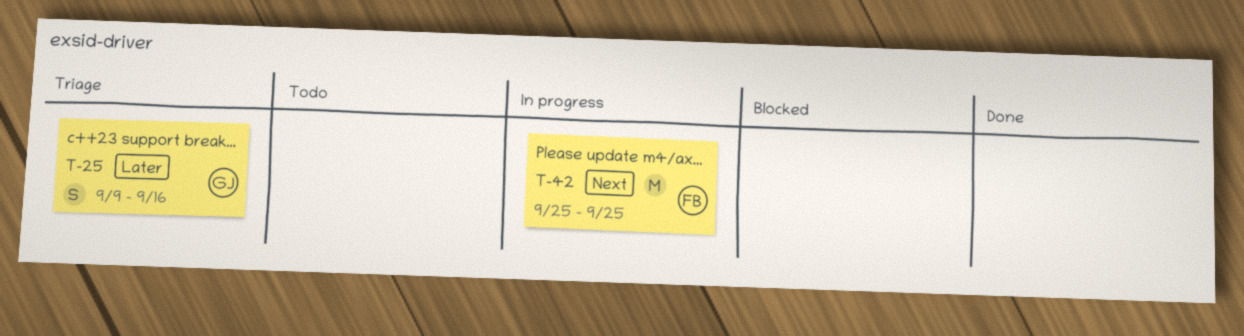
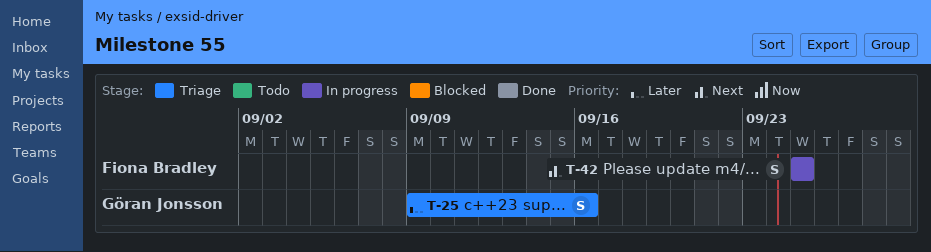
T-42, estimate: M -> S

